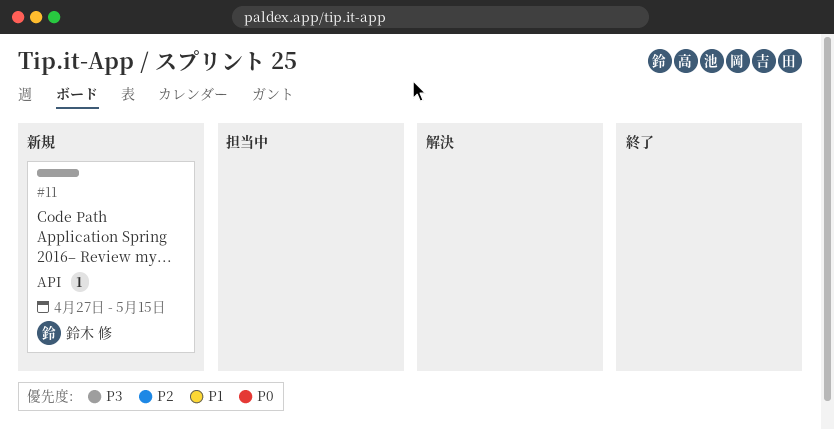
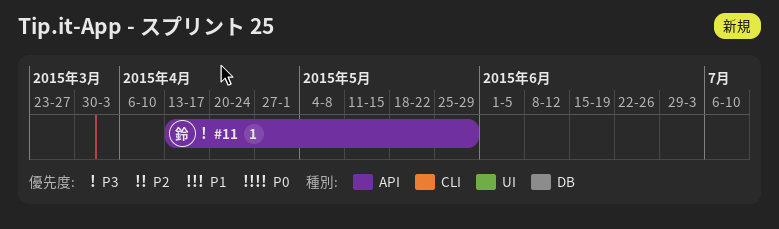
#11, start: Apr 27 -> Apr 13
#11, due: May 15 -> May 29

